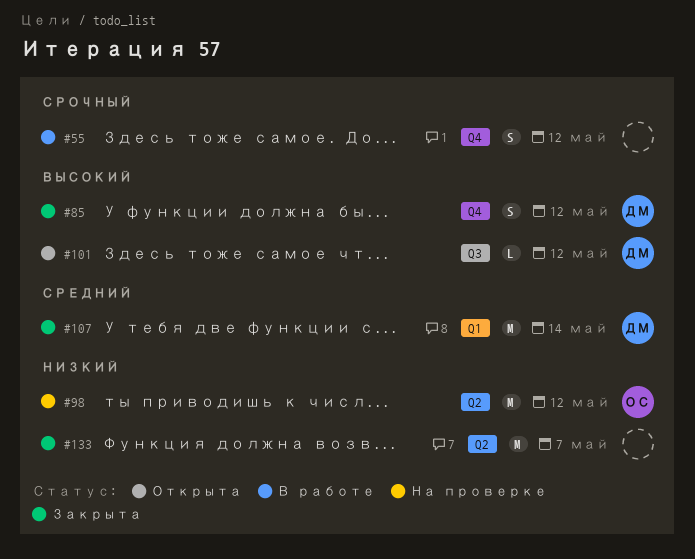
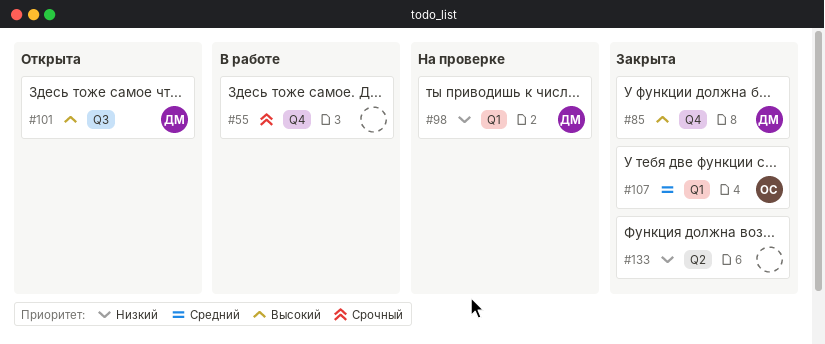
#98, owner: ОС -> ДМ
#98, label: Q2 -> Q1
#107, owner: ДМ -> ОС

